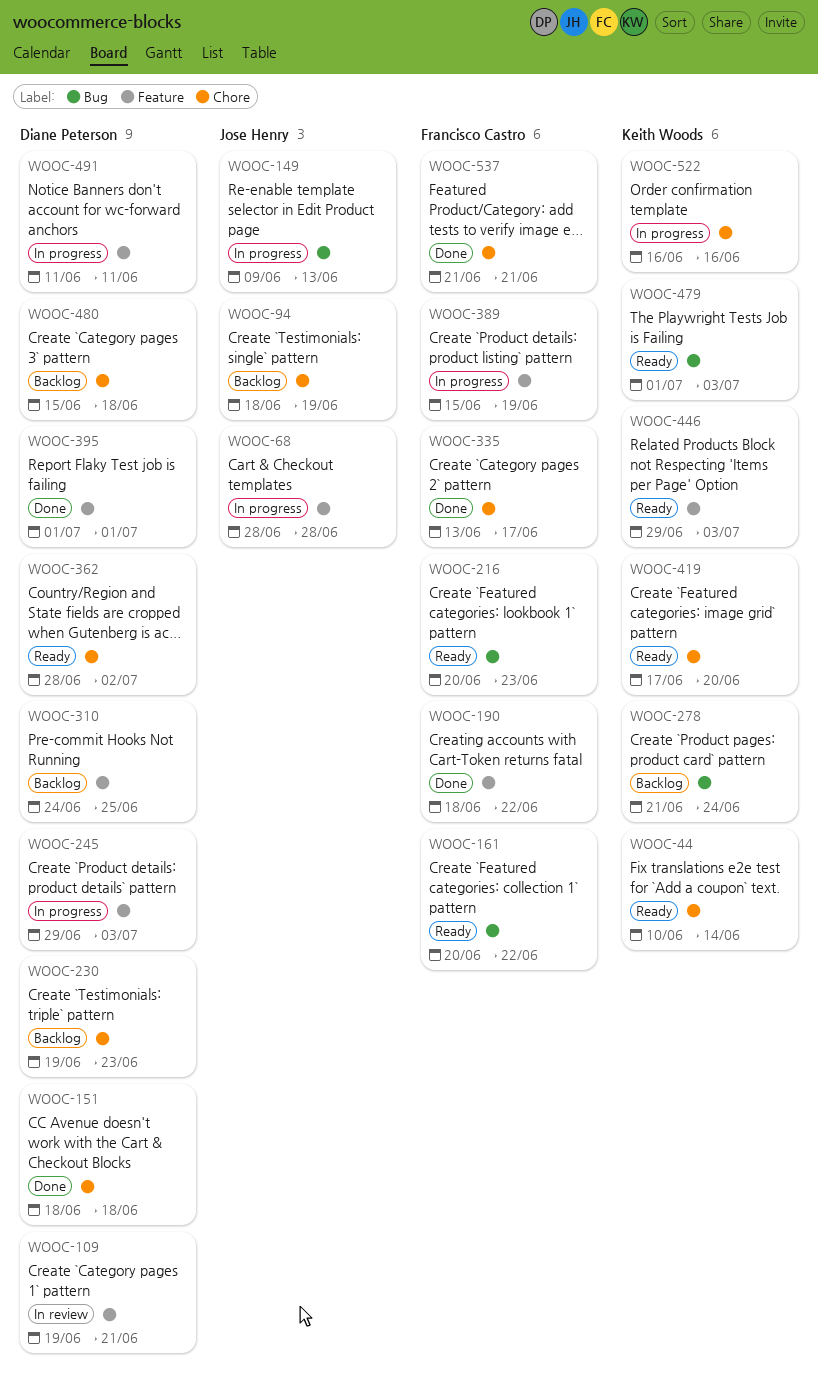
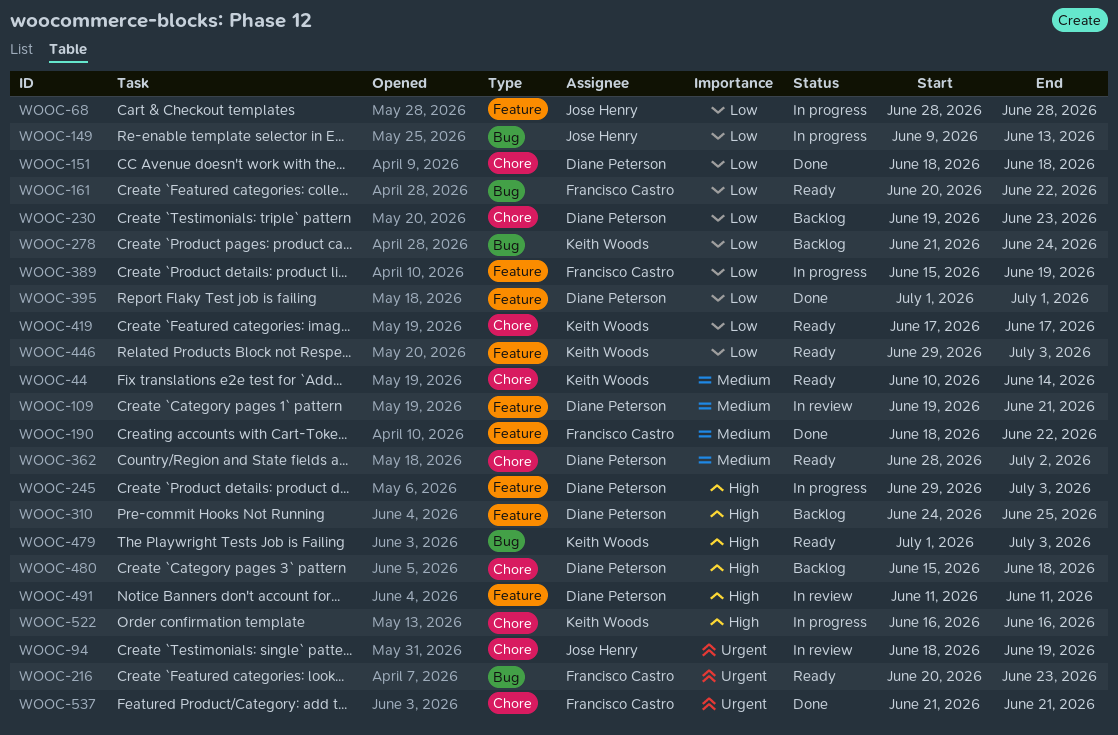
WOOC-94, status: Backlog -> In review
WOOC-335: present -> none
WOOC-419, due: Jun 20 -> Jun 17
WOOC-491, status: In progress -> In review

